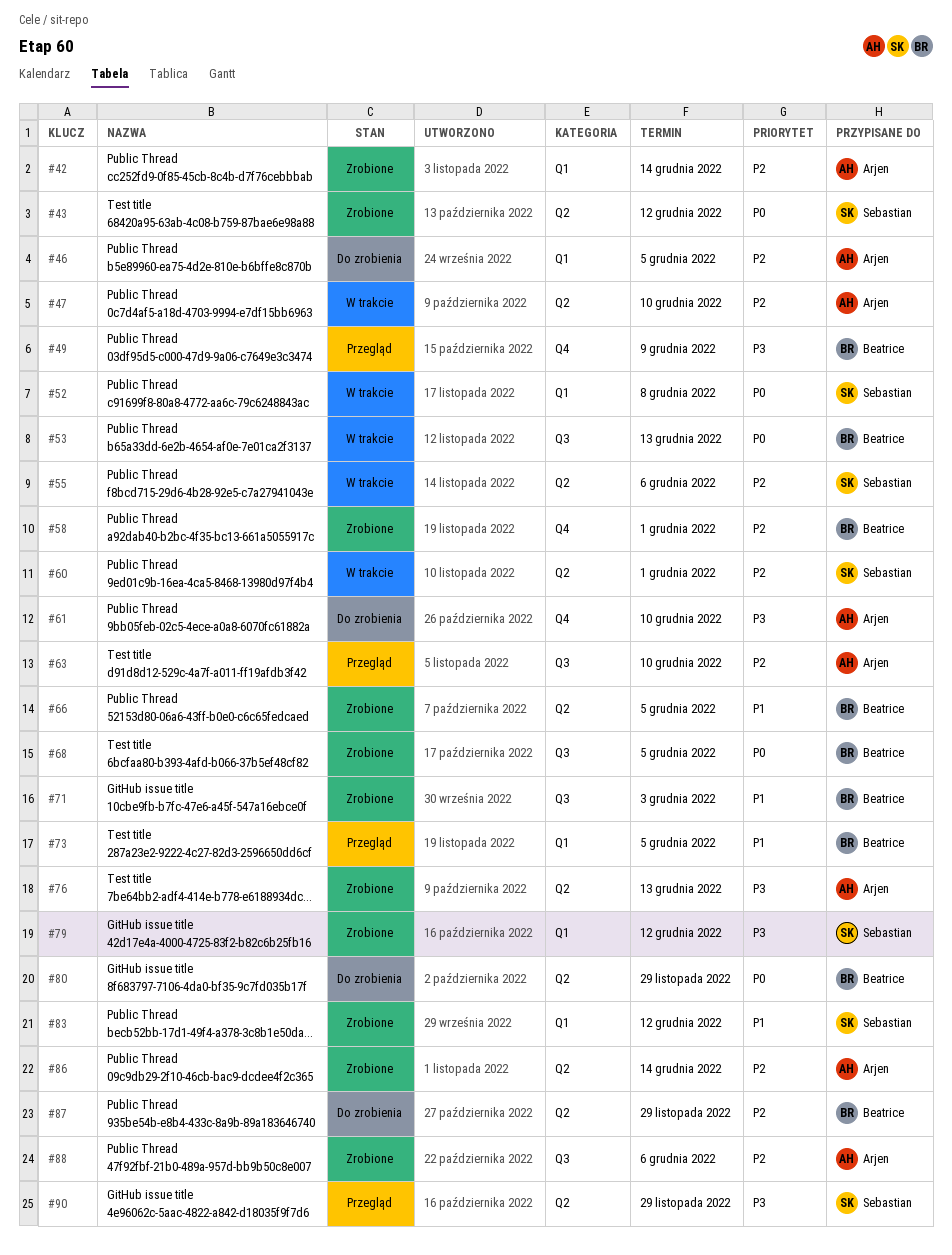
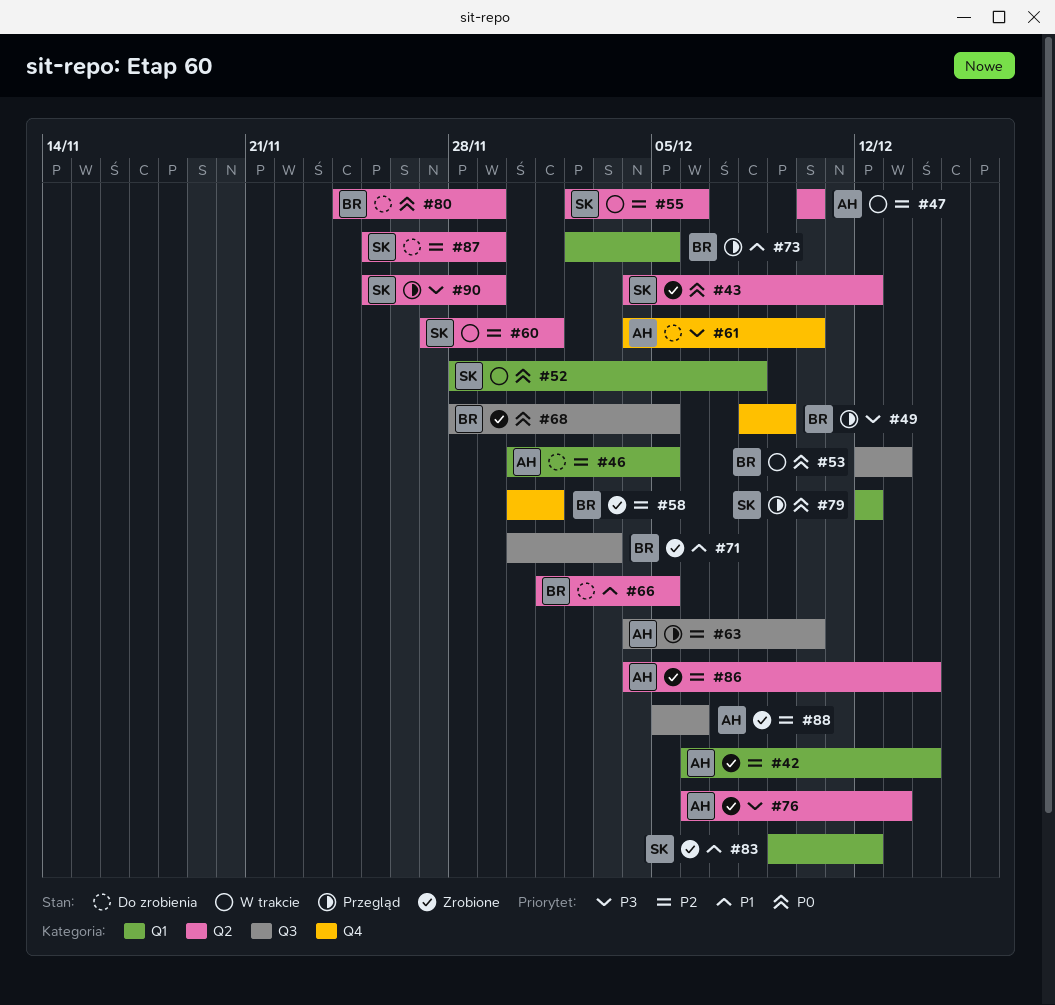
#66, status: Zrobione -> Do zrobienia
#79, status: Zrobione -> Przegląd
#79, priority: P3 -> P0
#87, owner: Beatrice -> Sebastian

